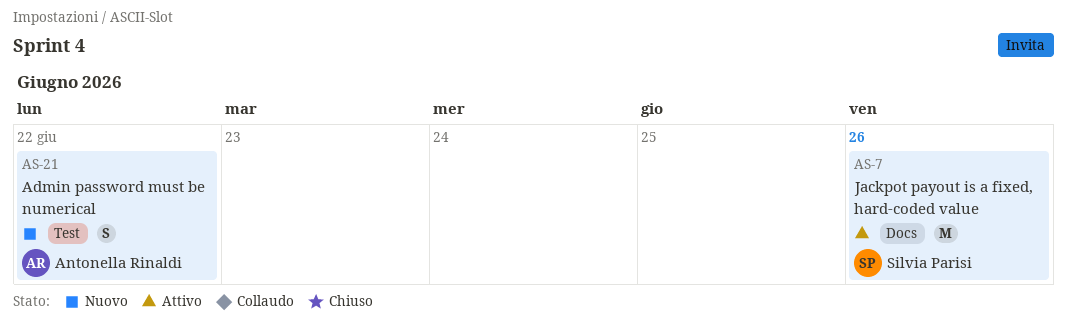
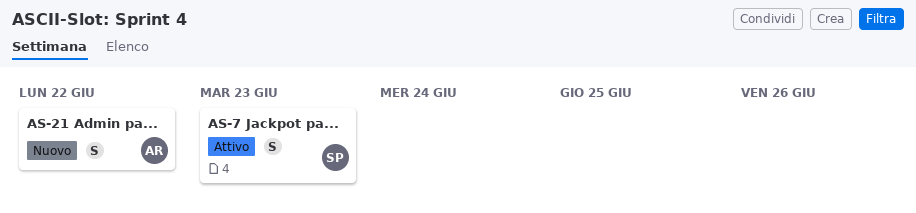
AS-7, estimate: M -> S
AS-7, due: Jun 26 -> Jun 23

